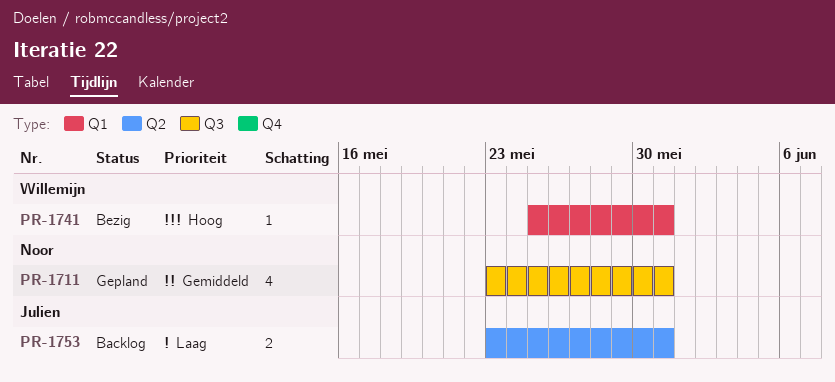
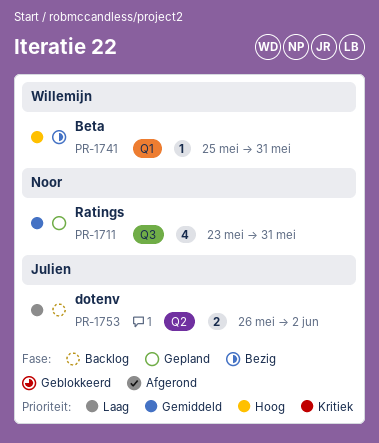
PR-1753, start: May 23 -> May 26
PR-1753, due: May 31 -> Jun 2

